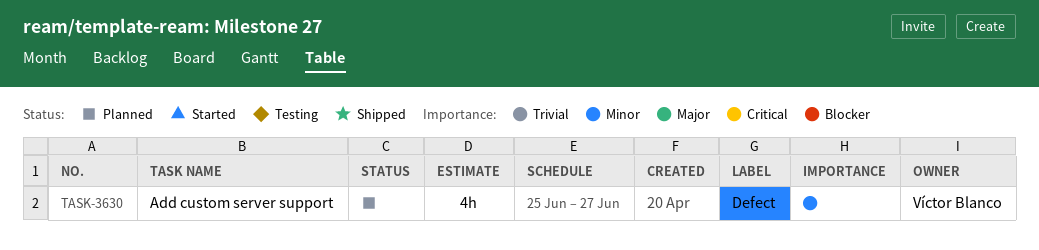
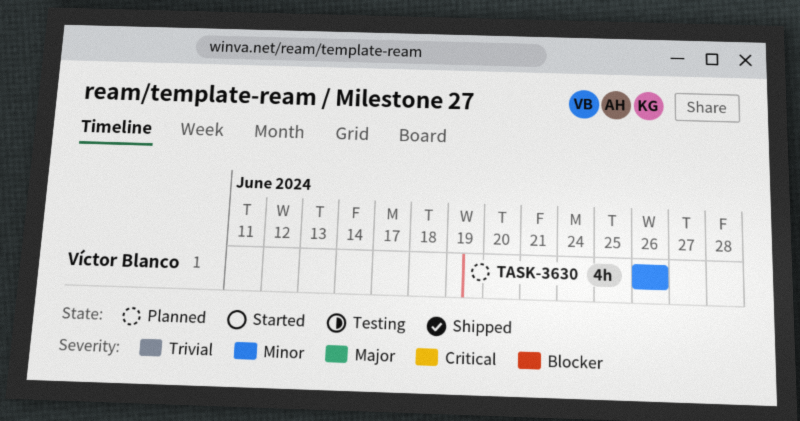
TASK-3630, start: Jun 25 -> Jun 26
TASK-3630, due: Jun 27 -> Jun 26

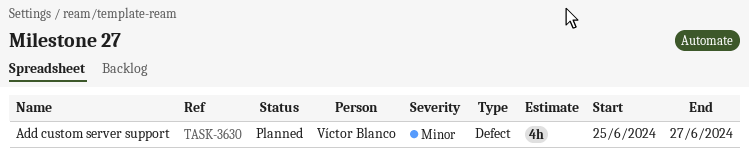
TASK-3630, start: Jun 26 -> Jun 25
TASK-3630, due: Jun 26 -> Jun 27

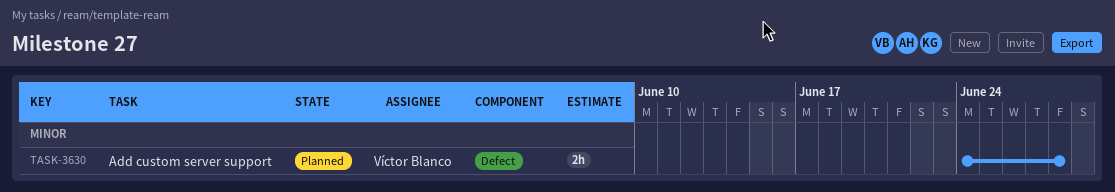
TASK-3630, estimate: 4h -> 2h
TASK-3630, start: Jun 25 -> Jun 24
TASK-3630, due: Jun 27 -> Jun 28

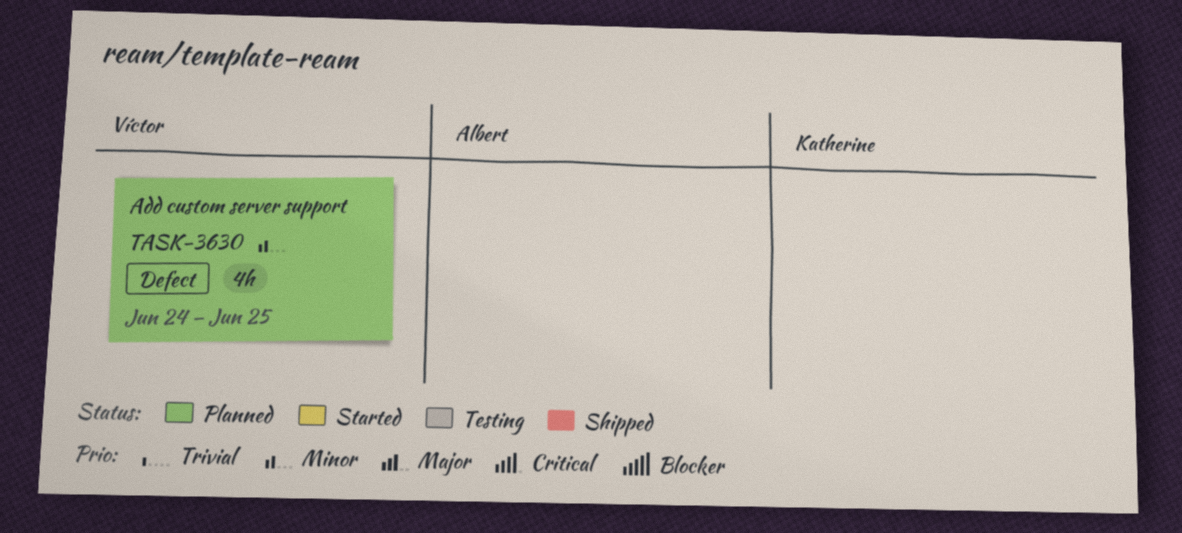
TASK-3630, estimate: 2h -> 4h
TASK-3630, due: Jun 28 -> Jun 25

